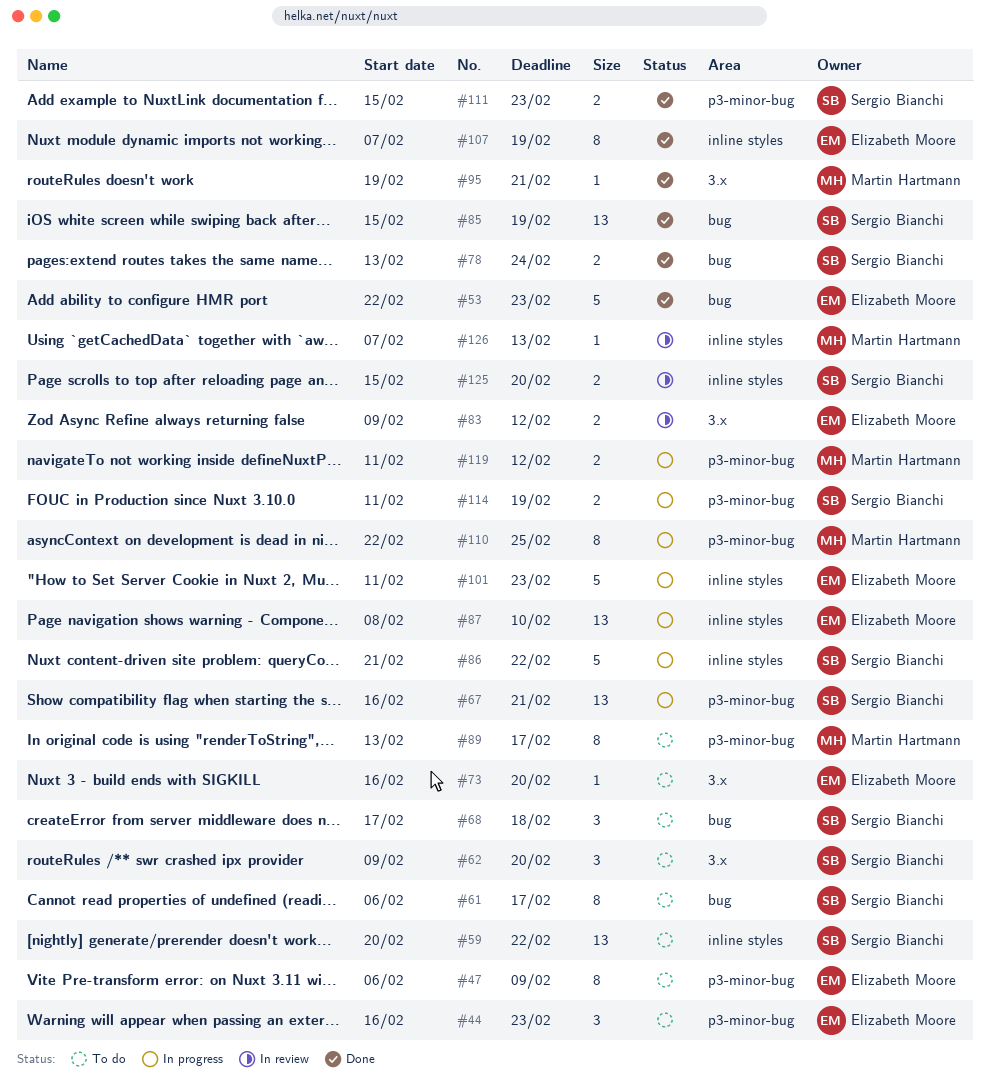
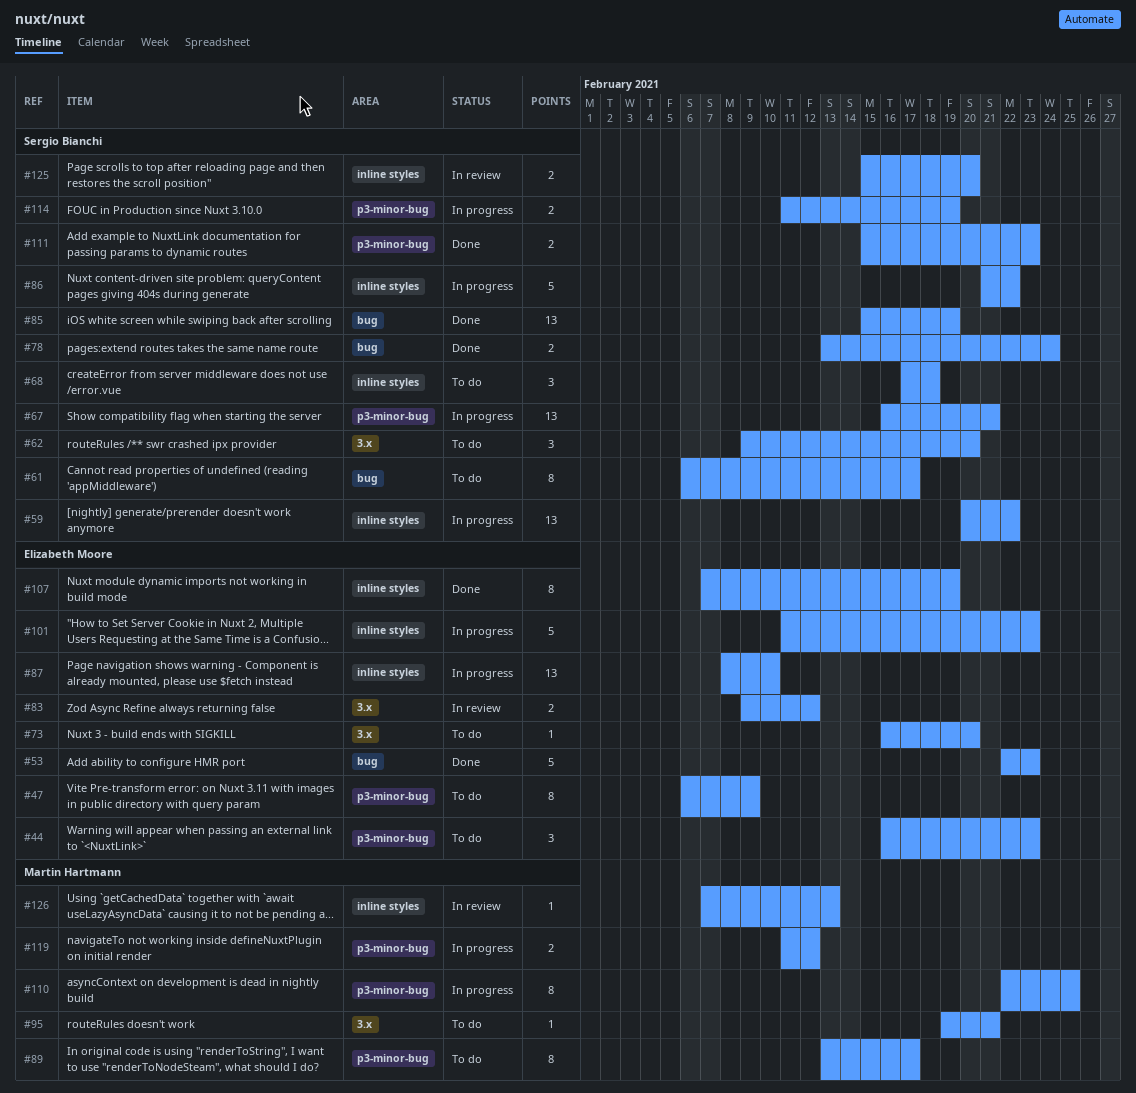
#59, status: To do -> In progress
#68, label: bug -> inline styles
#95, status: Done -> To do

